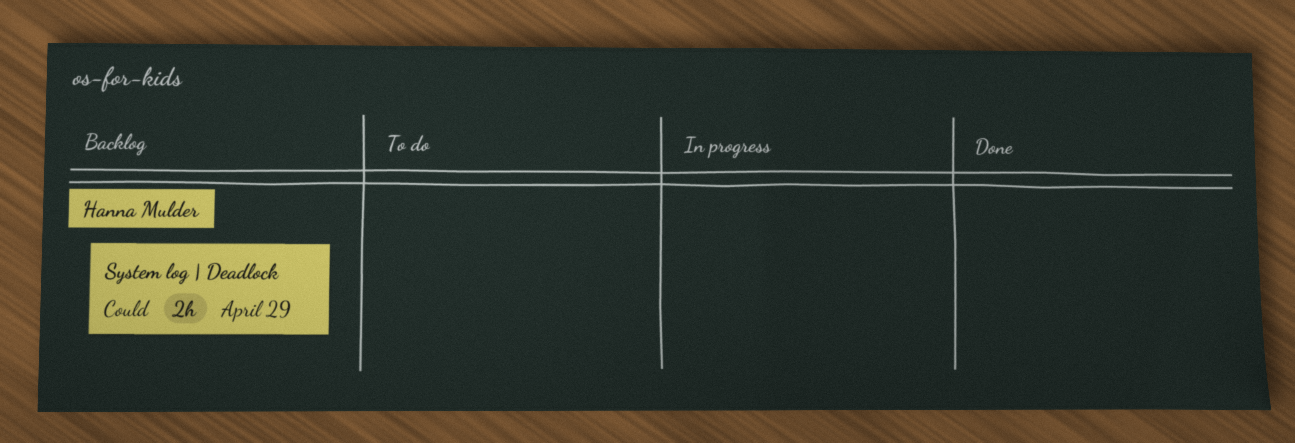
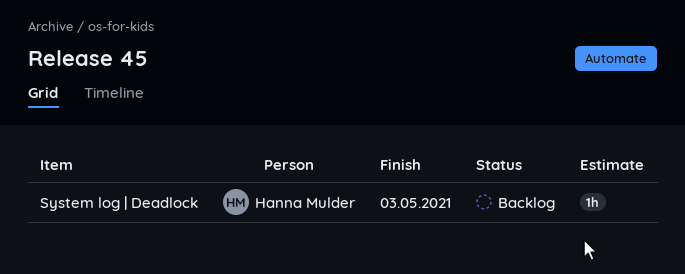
System log | Deadlock, estimate: 2h -> 1h
System log | Deadlock, due: Apr 29 -> May 3

